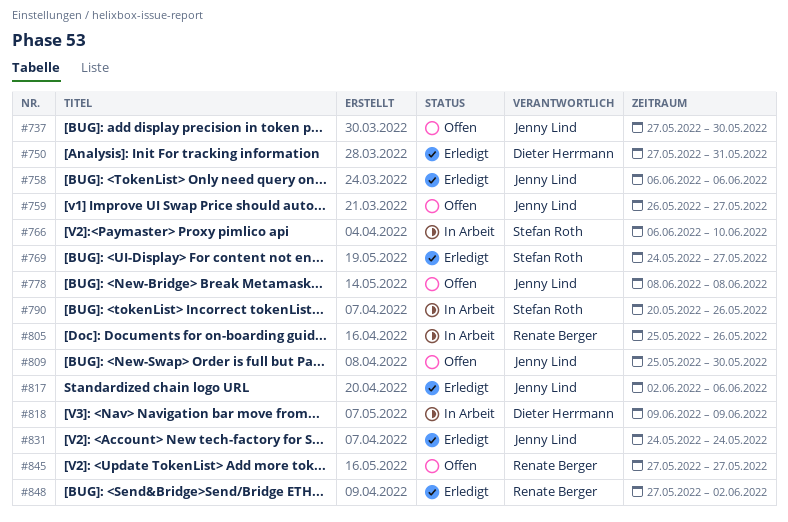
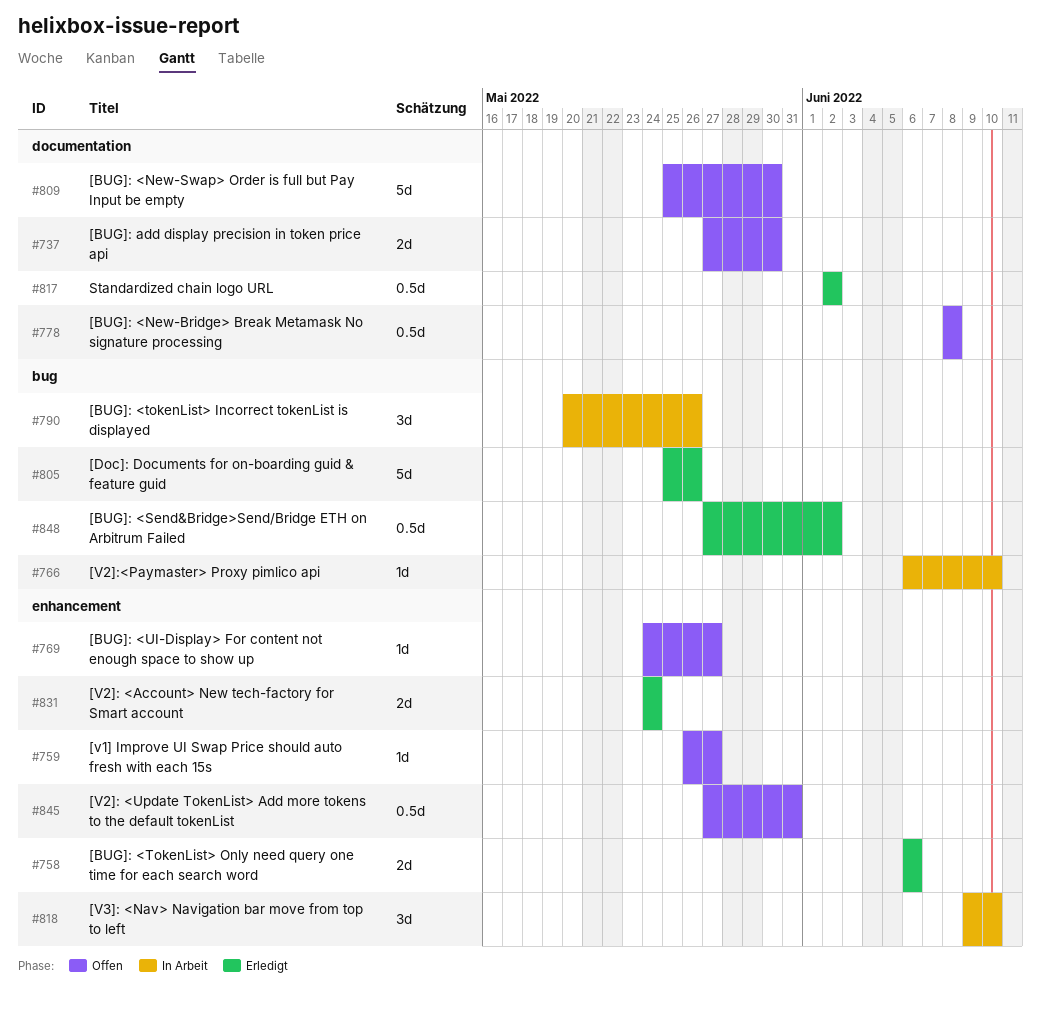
#750: present -> none
#769, status: Erledigt -> Offen
#805, status: In Arbeit -> Erledigt
#817, due: Jun 6 -> Jun 2
#818, due: Jun 9 -> Jun 10
#845, due: May 27 -> May 31

